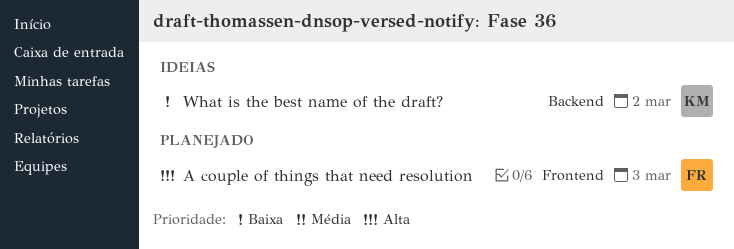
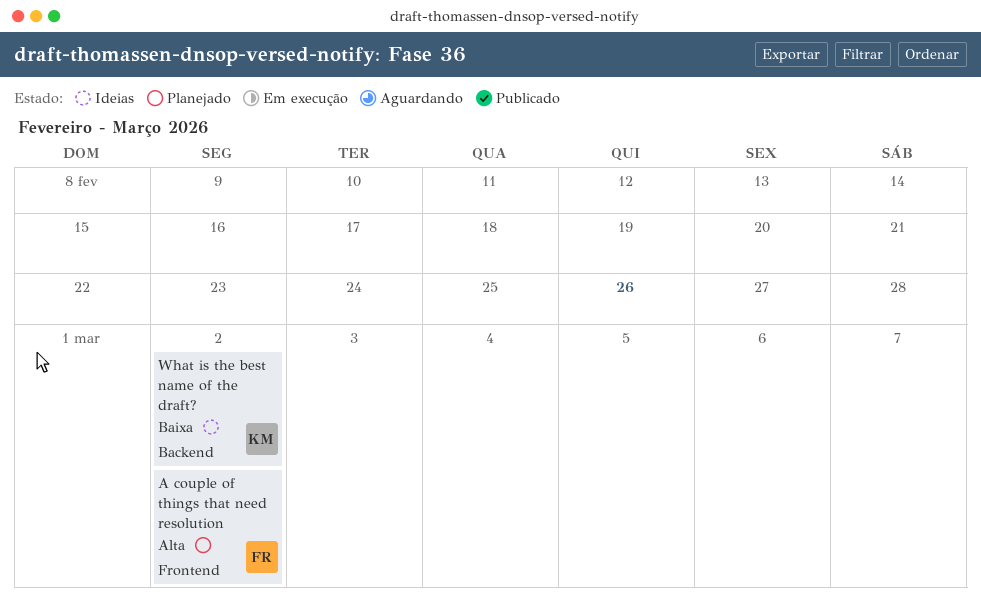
A couple of things that need resolution, due: Mar 3 -> Mar 2

